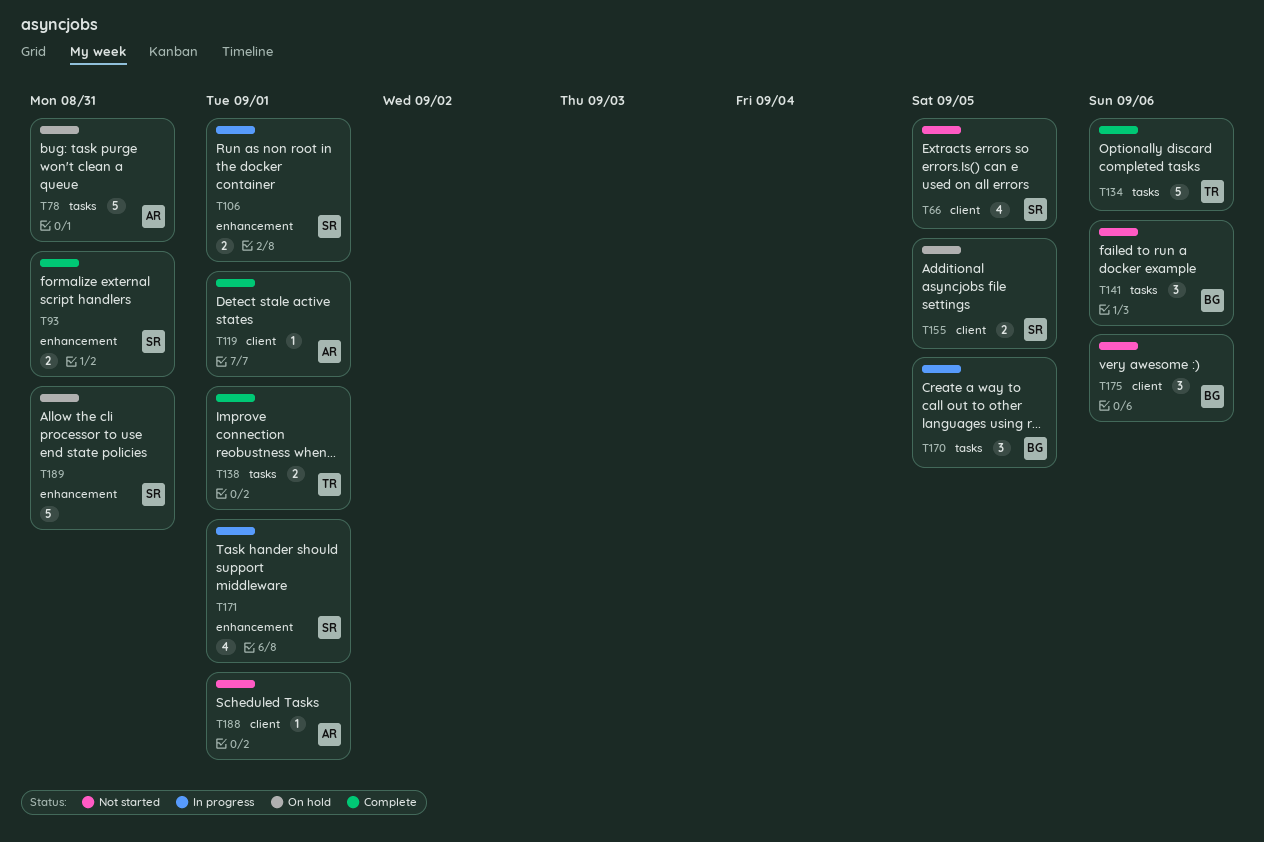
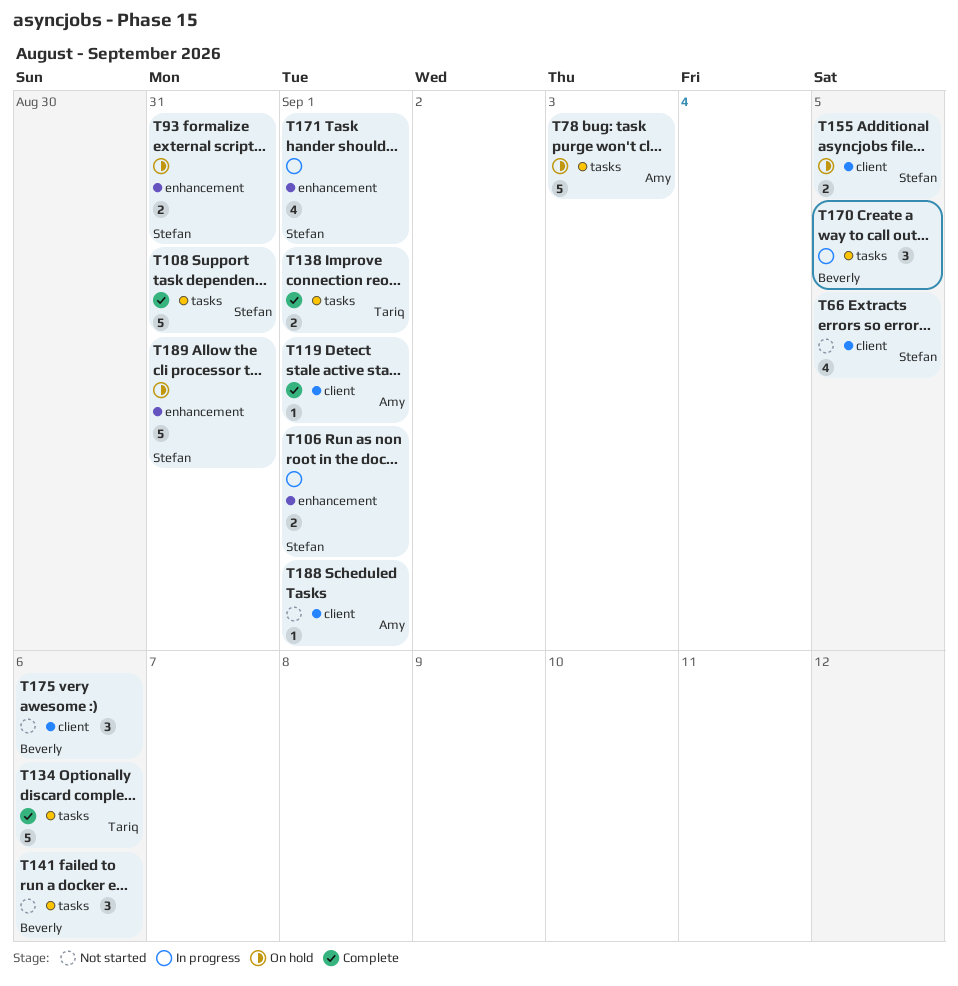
T78, due: Aug 31 -> Sep 3
T93, status: Complete -> On hold
T108: none -> present

